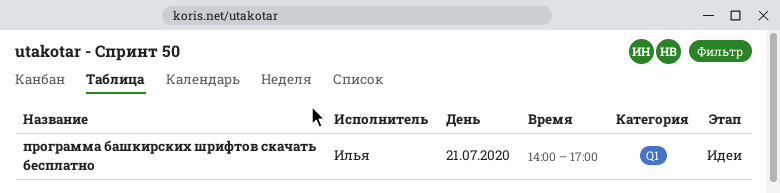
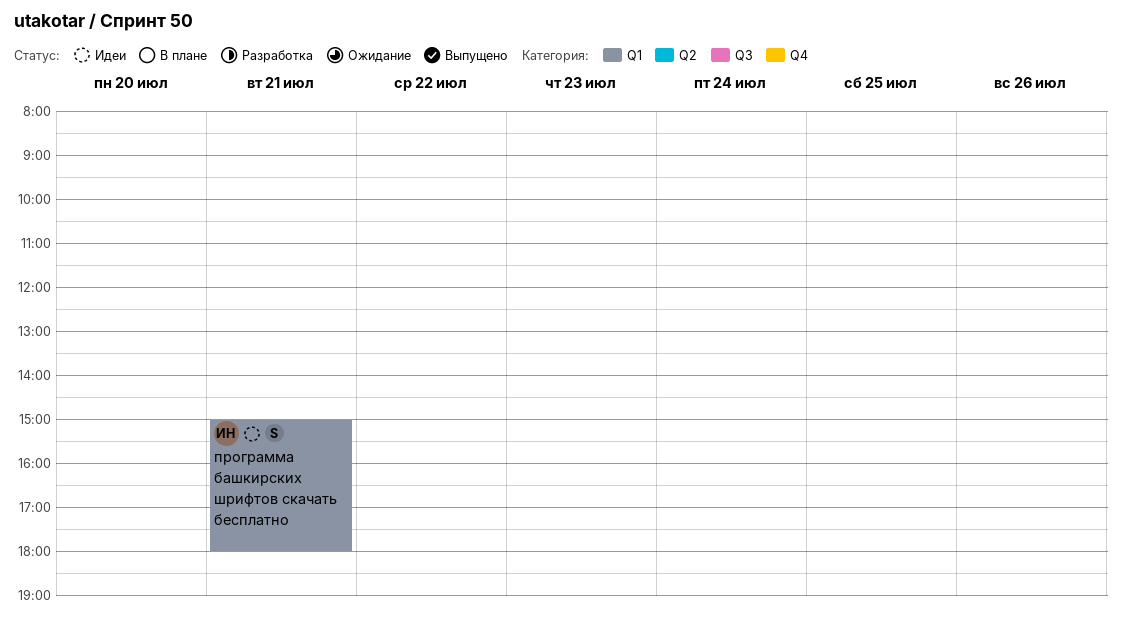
программа башкирских шрифтов скачать бесплатно, begins: 14:00 -> 15:00
программа башкирских шрифтов скачать бесплатно, ends: 17:00 -> 18:00

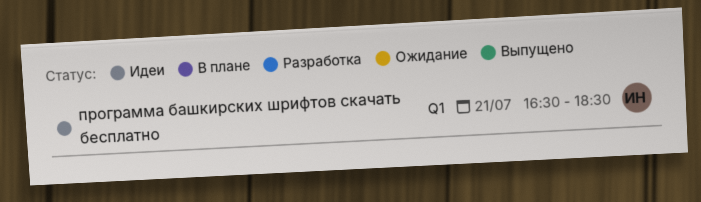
программа башкирских шрифтов скачать бесплатно, begins: 15:00 -> 16:30
программа башкирских шрифтов скачать бесплатно, ends: 18:00 -> 18:30

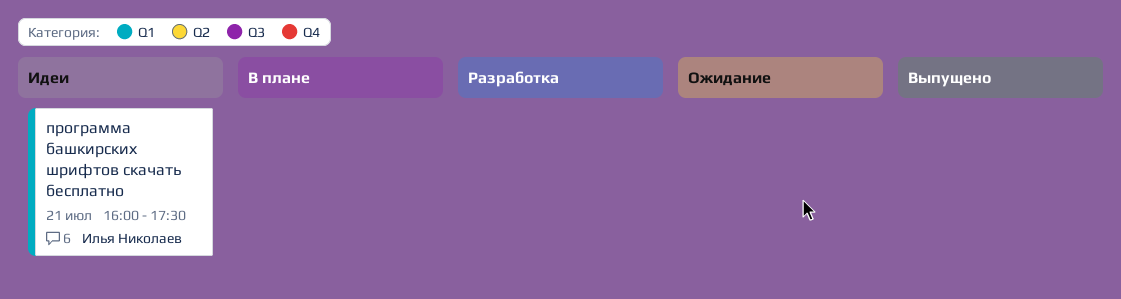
программа башкирских шрифтов скачать бесплатно, begins: 16:30 -> 16:00
программа башкирских шрифтов скачать бесплатно, ends: 18:30 -> 17:30

